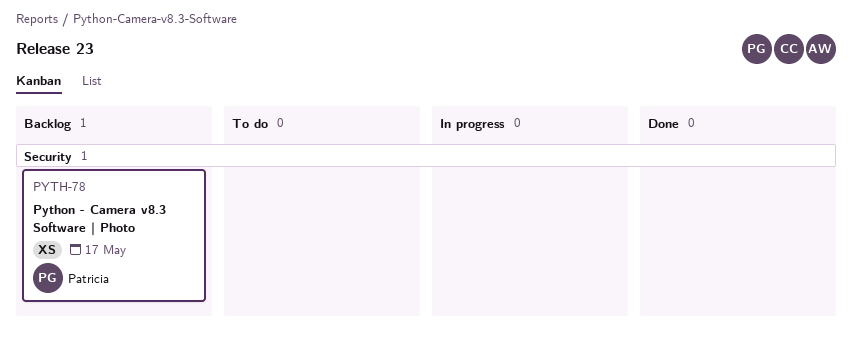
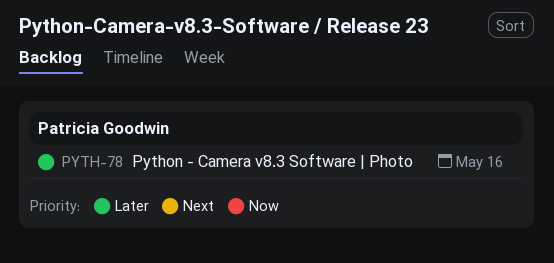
PYTH-78, due: May 17 -> May 16

